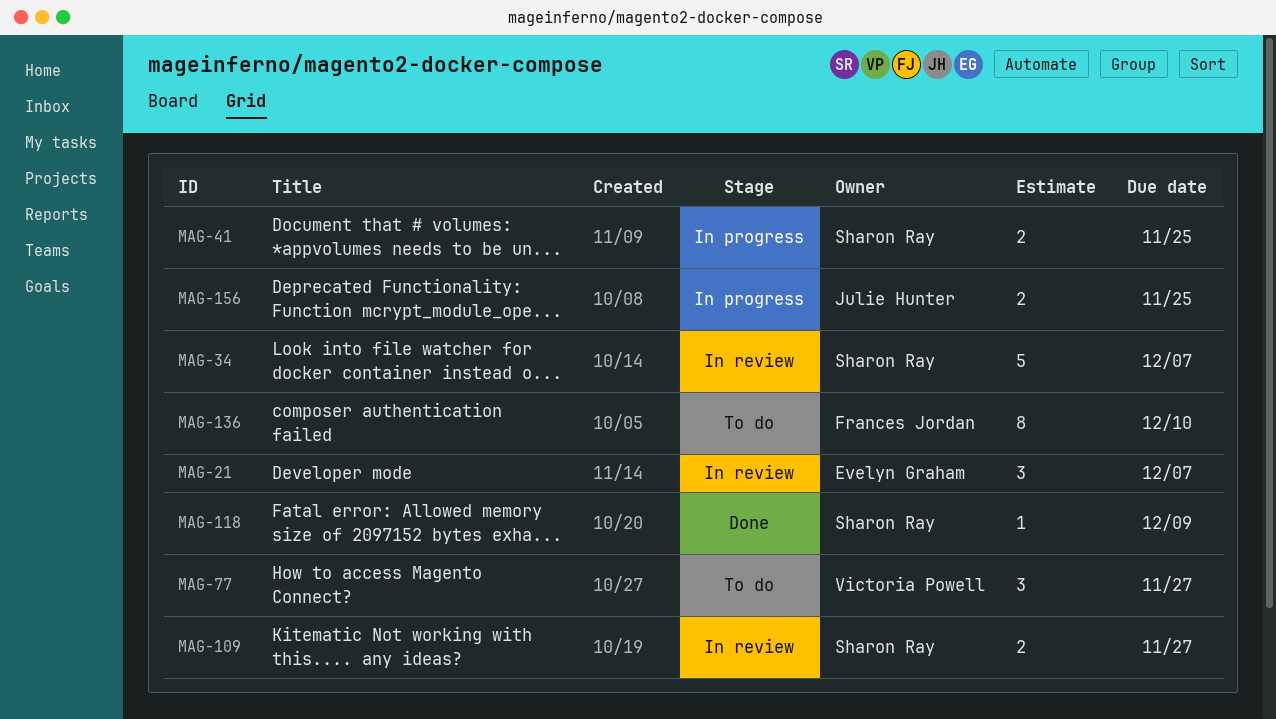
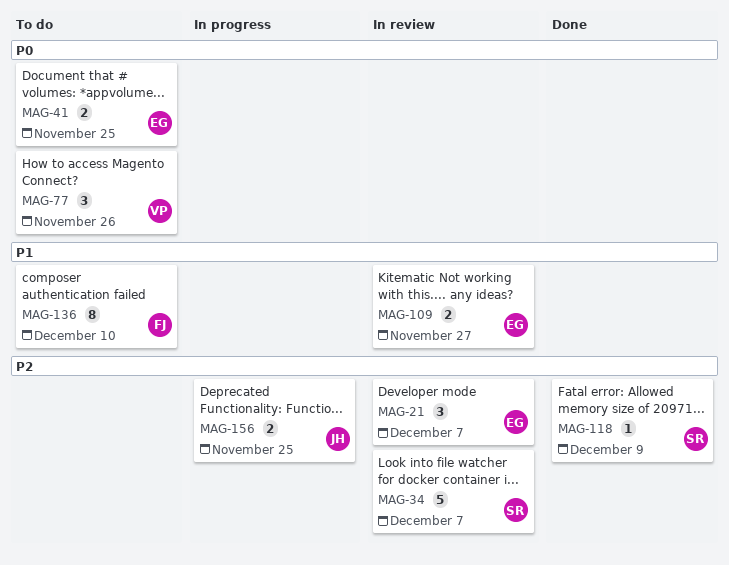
MAG-41, status: In progress -> To do
MAG-41, owner: Sharon Ray -> Evelyn Graham
MAG-77, due: Nov 27 -> Nov 26
MAG-109, owner: Sharon Ray -> Evelyn Graham

